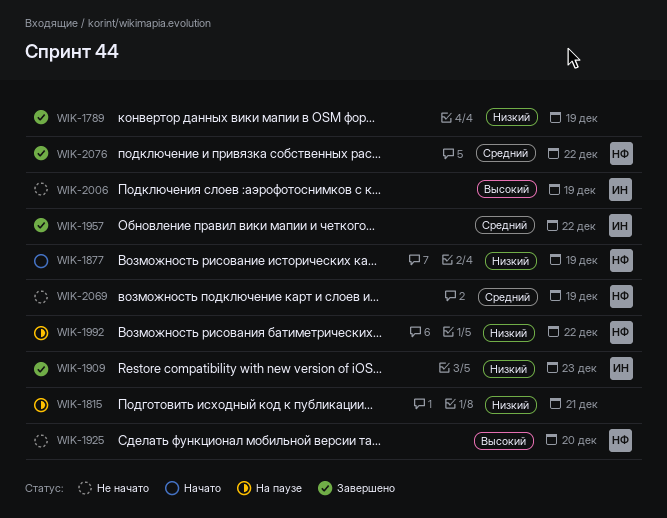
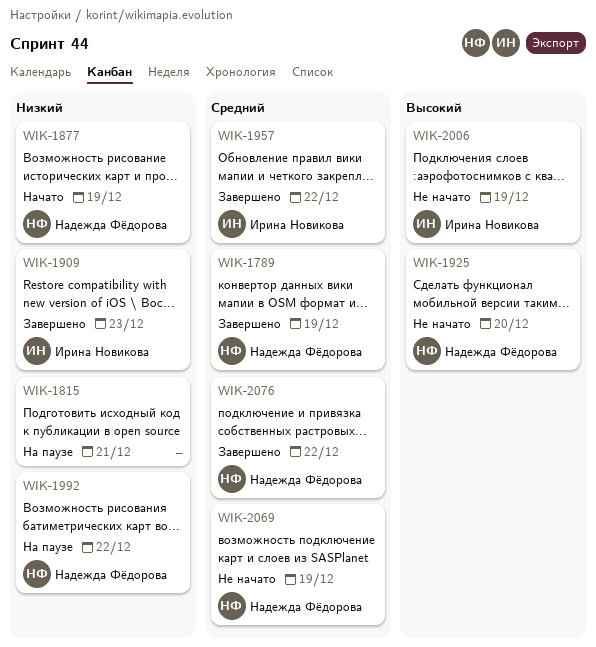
WIK-1789, owner: none -> Надежда Фёдорова
WIK-1789, priority: Низкий -> Средний

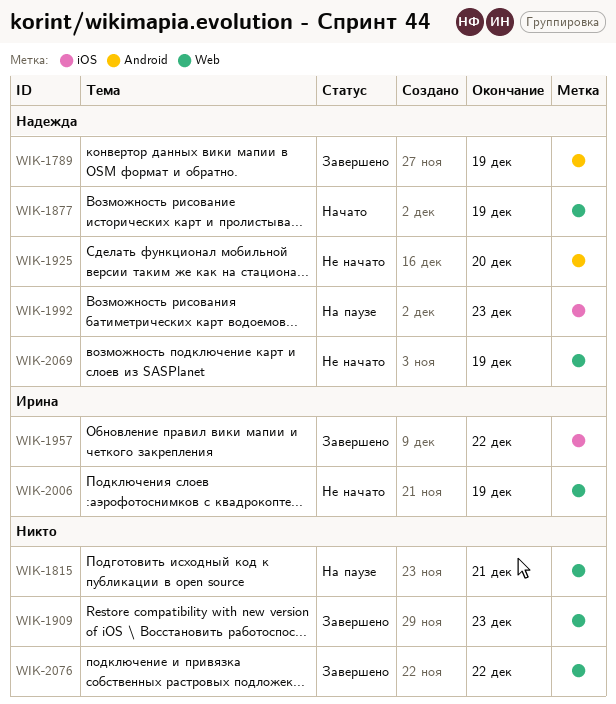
WIK-1909, owner: Ирина Новикова -> none
WIK-1992, due: Dec 22 -> Dec 23
WIK-2076, owner: Надежда Фёдорова -> none

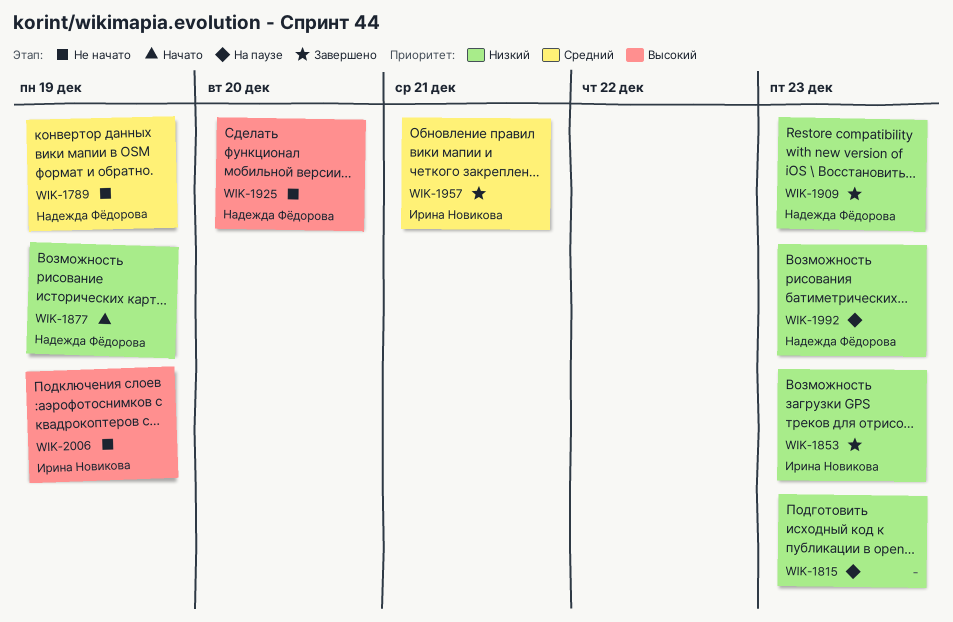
WIK-1789, status: Завершено -> Не начато
WIK-1815, due: Dec 21 -> Dec 23
WIK-1853: none -> present
WIK-1909, owner: none -> Надежда Фёдорова
WIK-1957, due: Dec 22 -> Dec 21
WIK-2069: present -> none
WIK-2076: present -> none

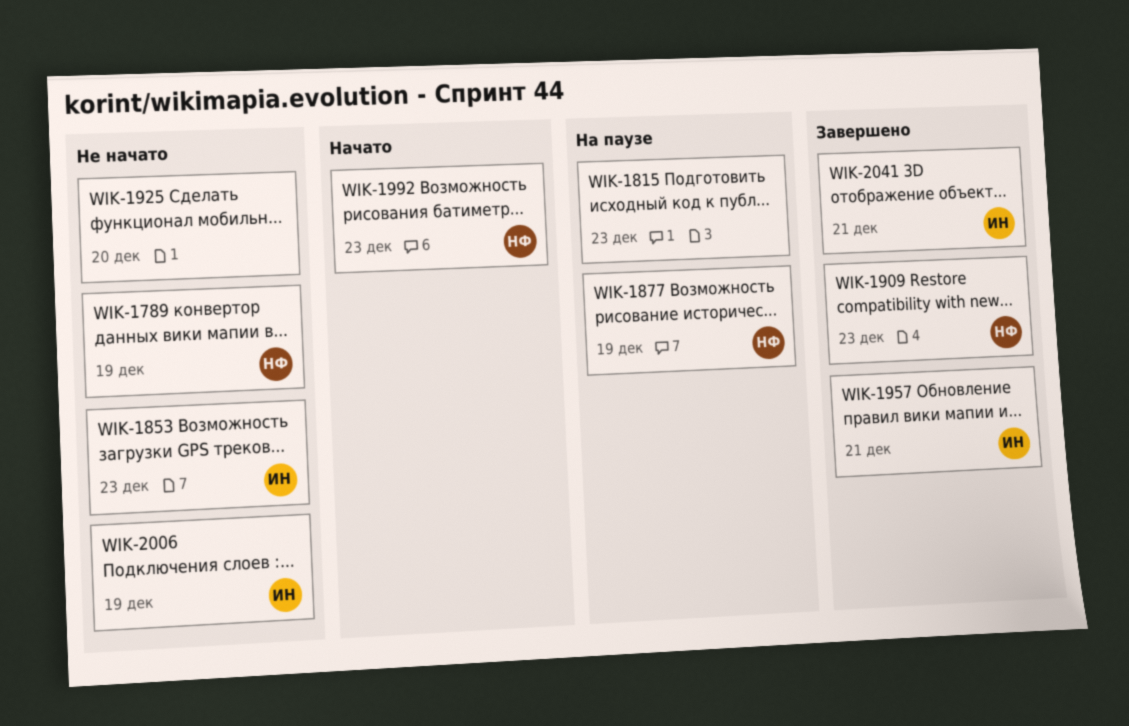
WIK-1853, status: Завершено -> Не начато
WIK-1877, status: Начато -> На паузе
WIK-1925, owner: Надежда Фёдорова -> none
WIK-1992, status: На паузе -> Начато
WIK-2041: none -> present

